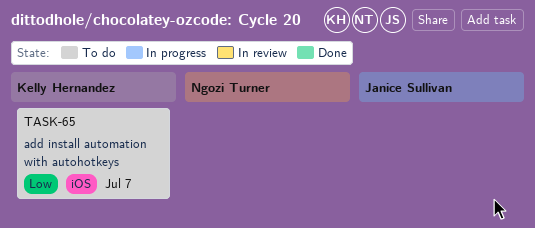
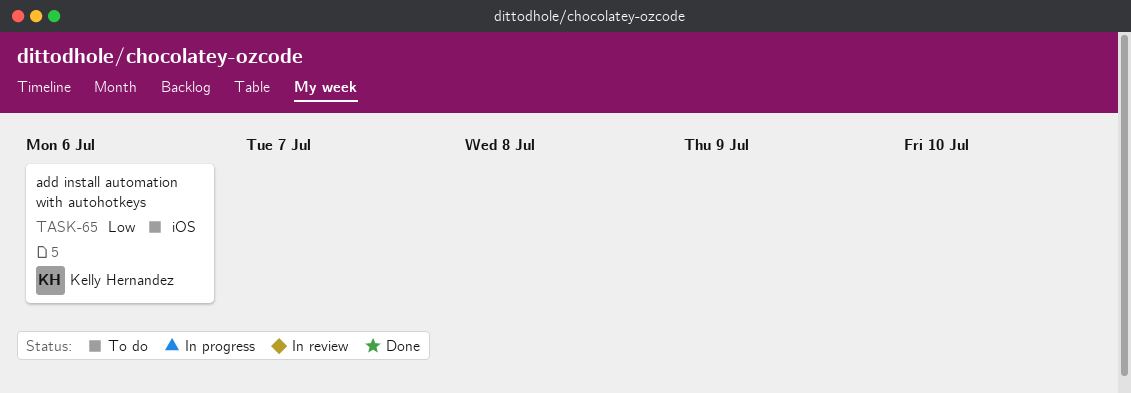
TASK-65, due: Jul 7 -> Jul 6

